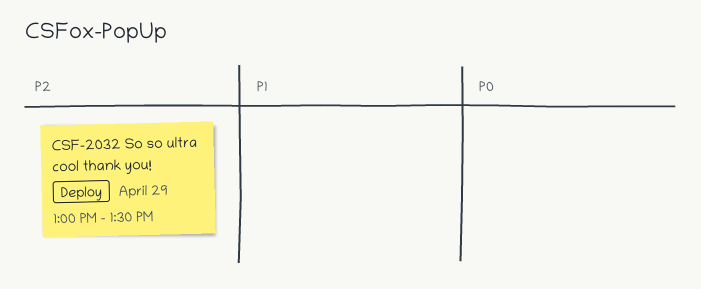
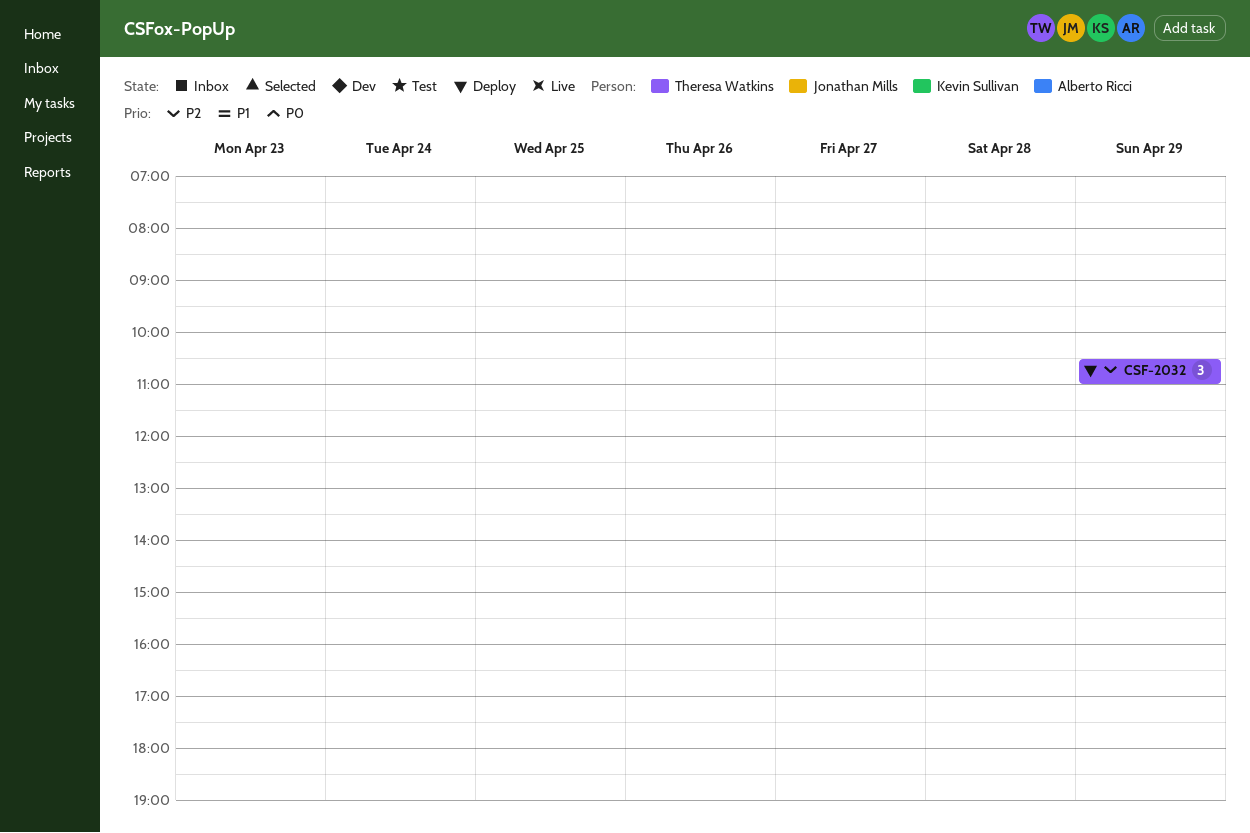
CSF-2032, begins: 13:00 -> 10:30
CSF-2032, ends: 13:30 -> 11:00

